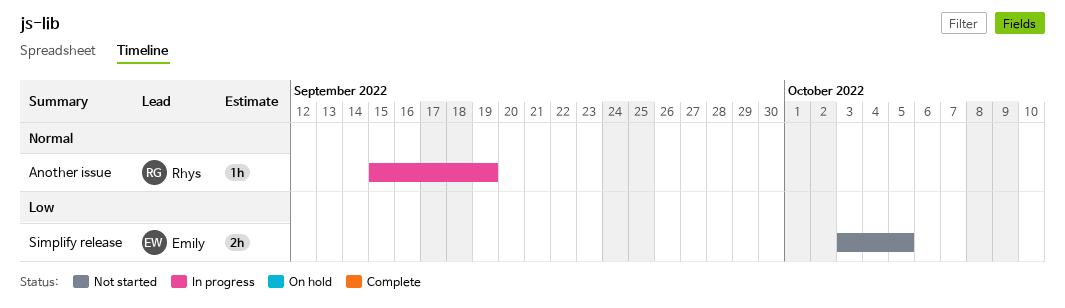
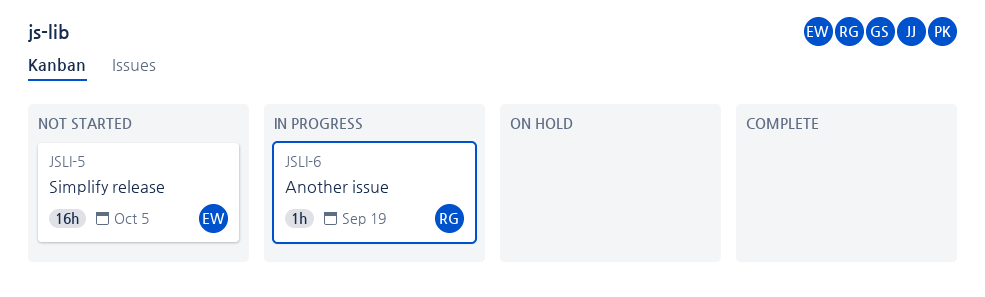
Simplify release, estimate: 2h -> 16h

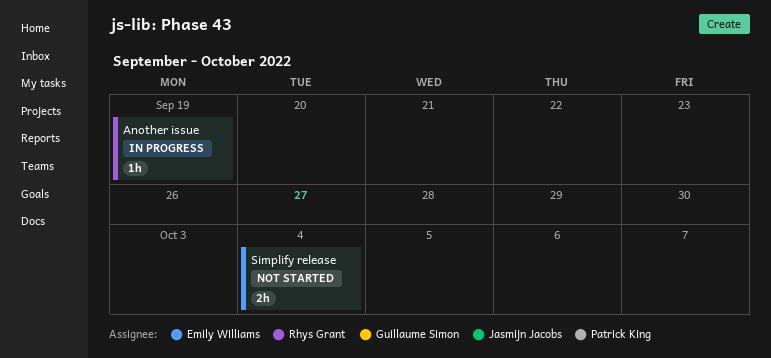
Simplify release, estimate: 16h -> 2h
Simplify release, due: Oct 5 -> Oct 4

